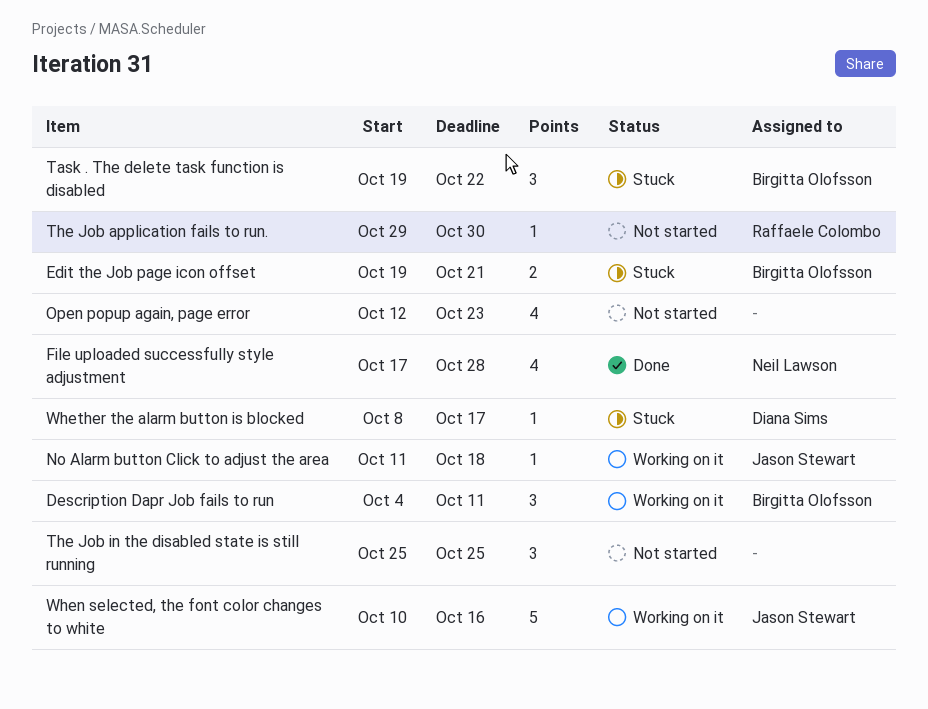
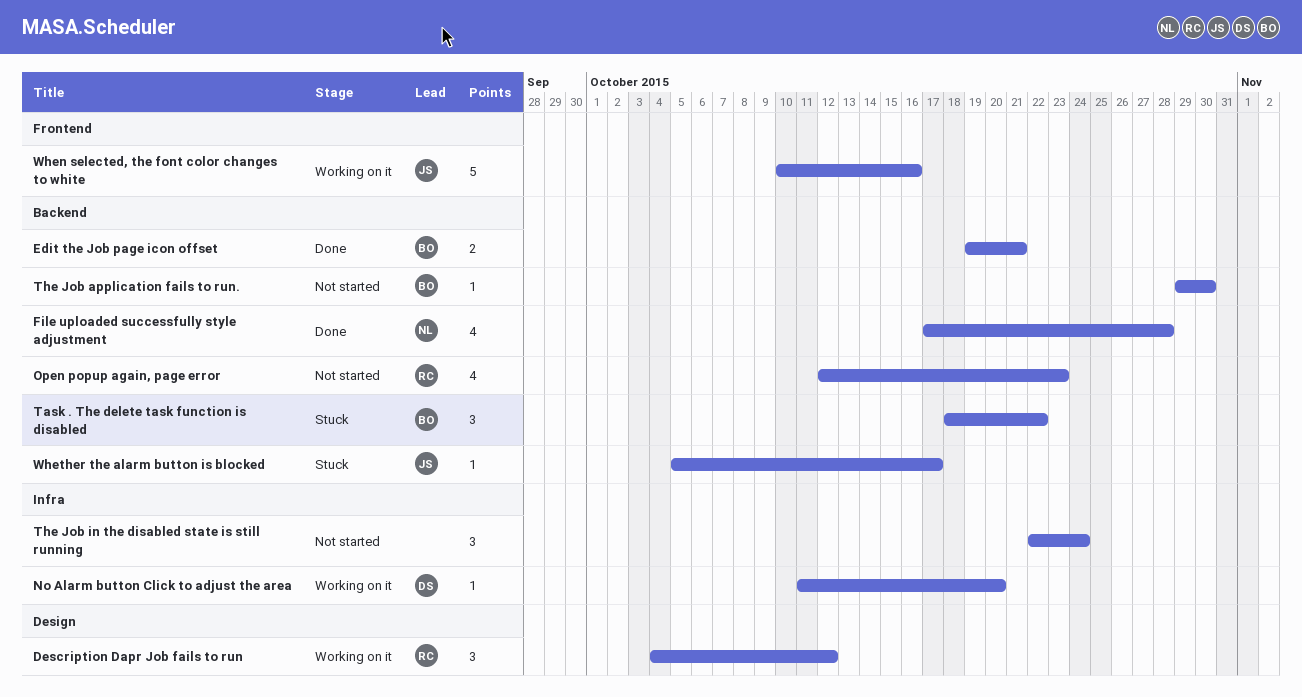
Description Dapr Job fails to run, owner: Birgitta Olofsson -> Raffaele Colombo
Description Dapr Job fails to run, due: Oct 11 -> Oct 12
Edit the Job page icon offset, status: Stuck -> Done
No Alarm button Click to adjust the area, owner: Jason Stewart -> Diana Sims
No Alarm button Click to adjust the area, due: Oct 18 -> Oct 20
Open popup again, page error, owner: none -> Raffaele Colombo
Task . The delete task function is disabled, start: Oct 19 -> Oct 18
The Job application fails to run., owner: Raffaele Colombo -> Birgitta Olofsson
The Job in the disabled state is still running, start: Oct 25 -> Oct 22
The Job in the disabled state is still running, due: Oct 25 -> Oct 24
Whether the alarm button is blocked, owner: Diana Sims -> Jason Stewart
Whether the alarm button is blocked, start: Oct 8 -> Oct 5

